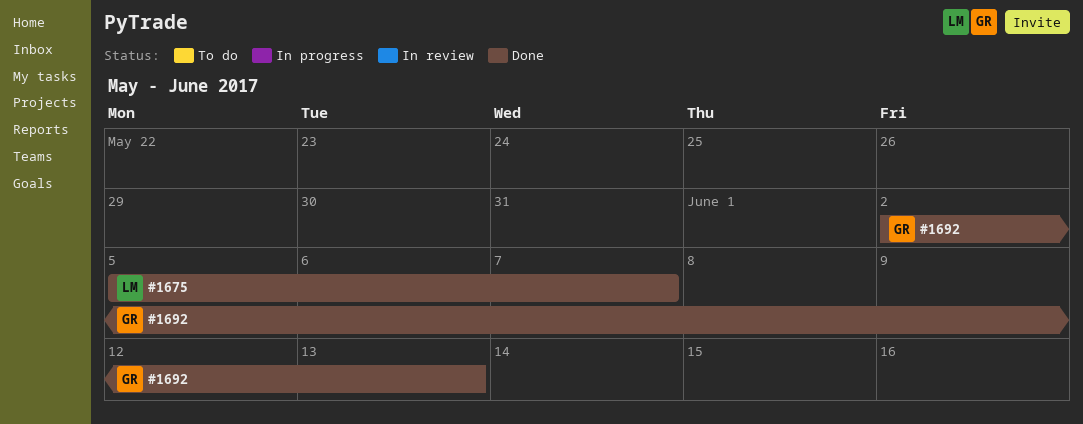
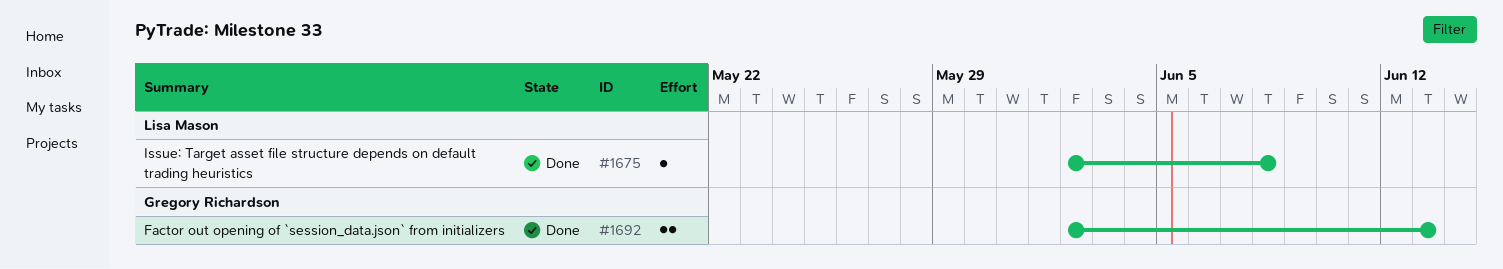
#1675, start: Jun 5 -> Jun 2
#1675, due: Jun 7 -> Jun 8

